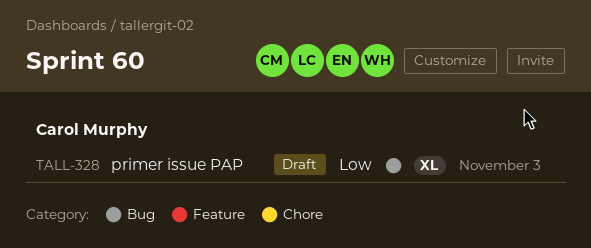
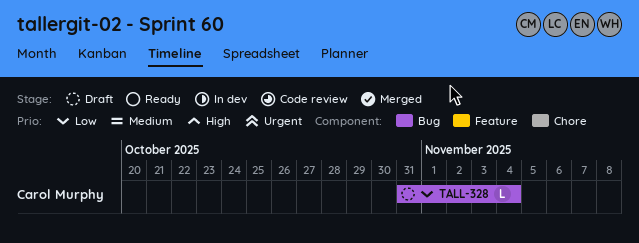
TALL-328, estimate: XL -> L
TALL-328, due: Nov 3 -> Nov 4

